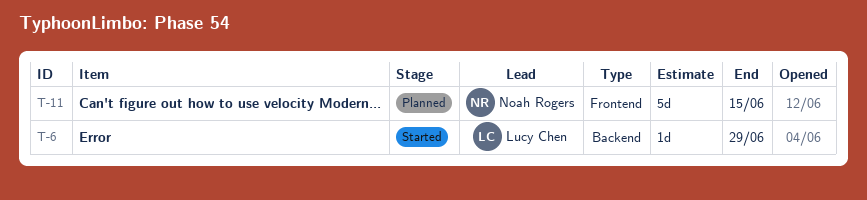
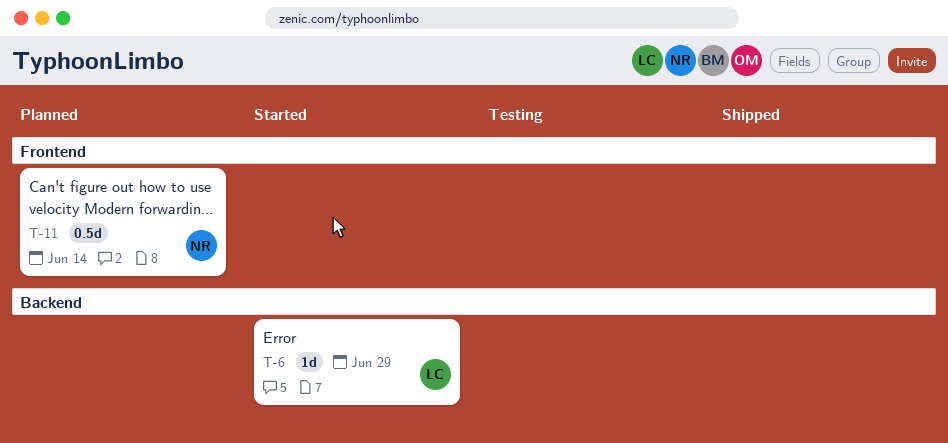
T-11, estimate: 5d -> 0.5d
T-11, due: Jun 15 -> Jun 14

